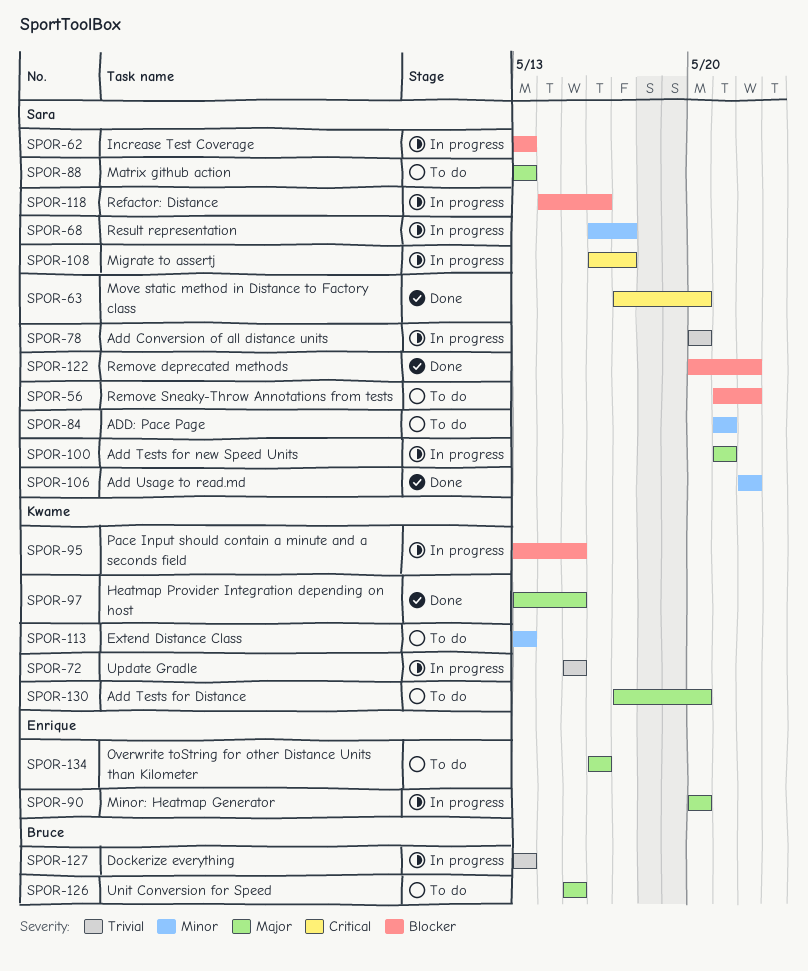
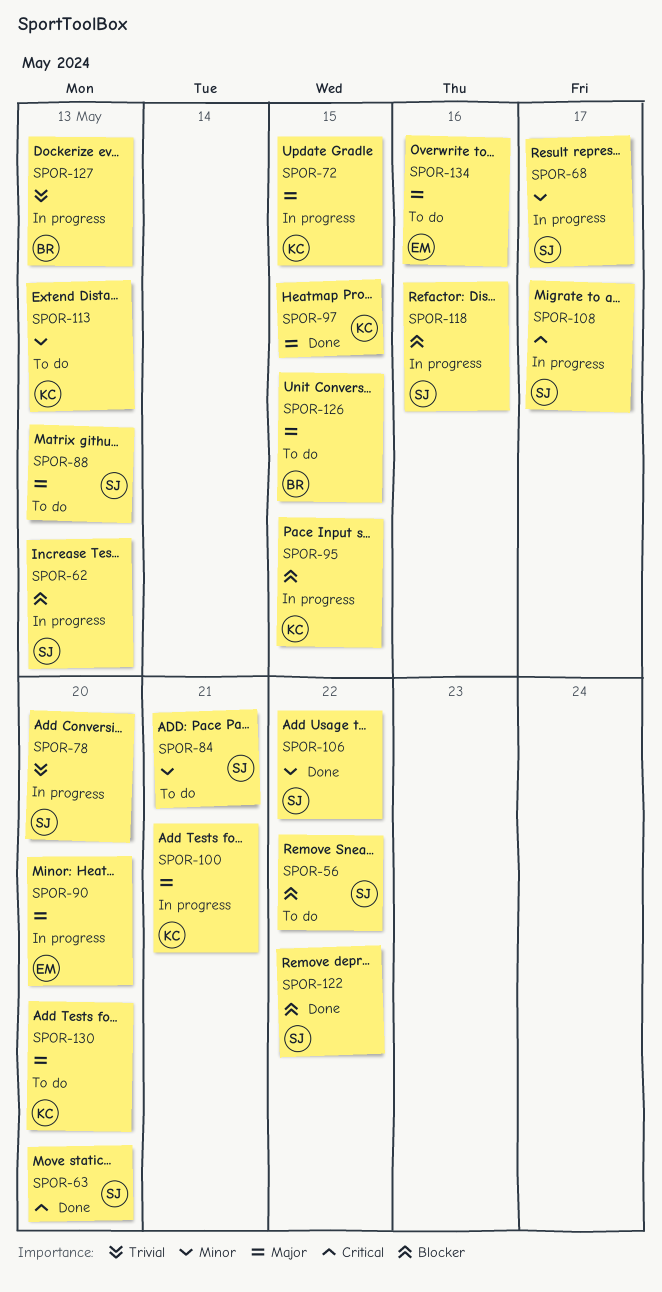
SPOR-72, priority: Trivial -> Major
SPOR-100, owner: Sara -> Kwame

